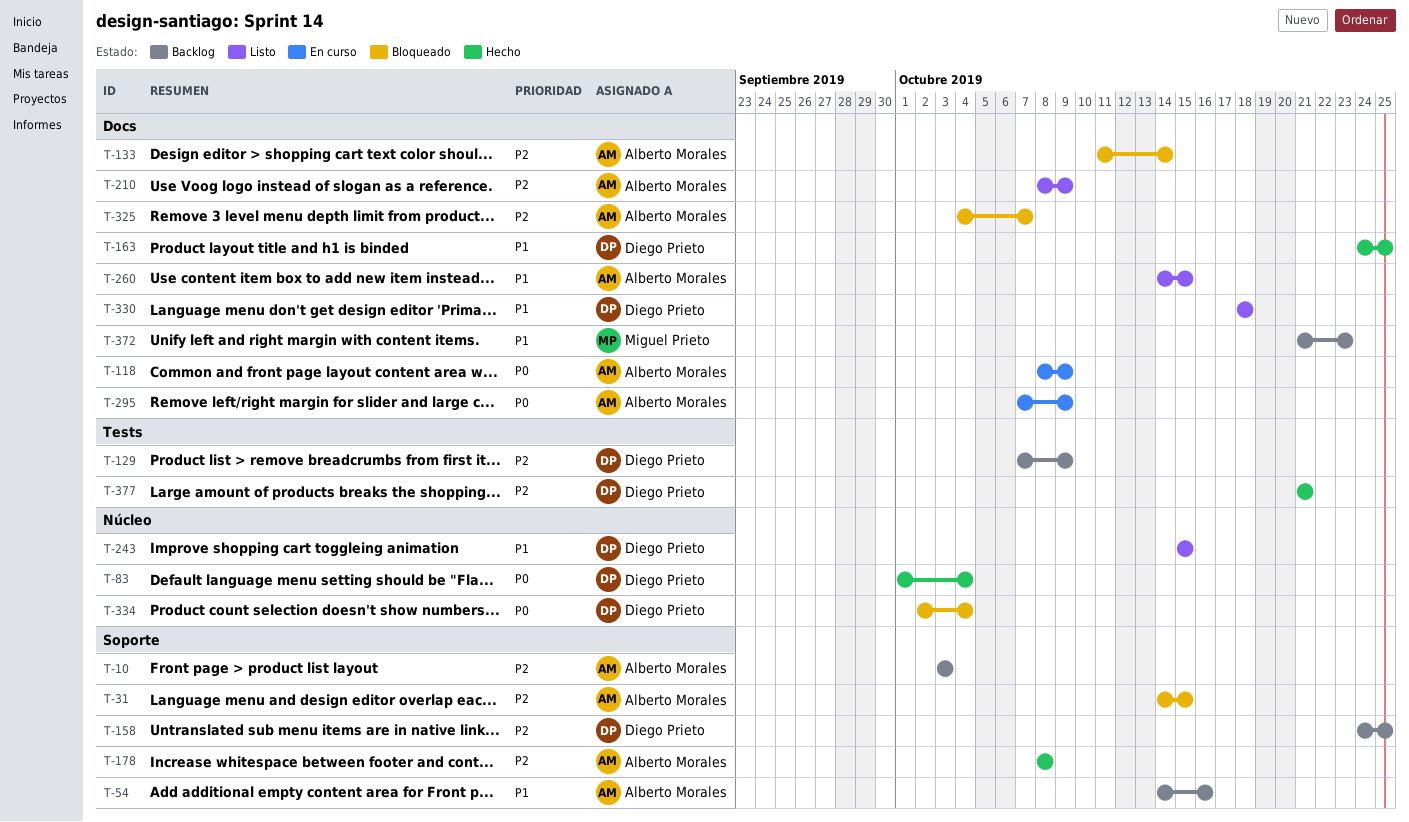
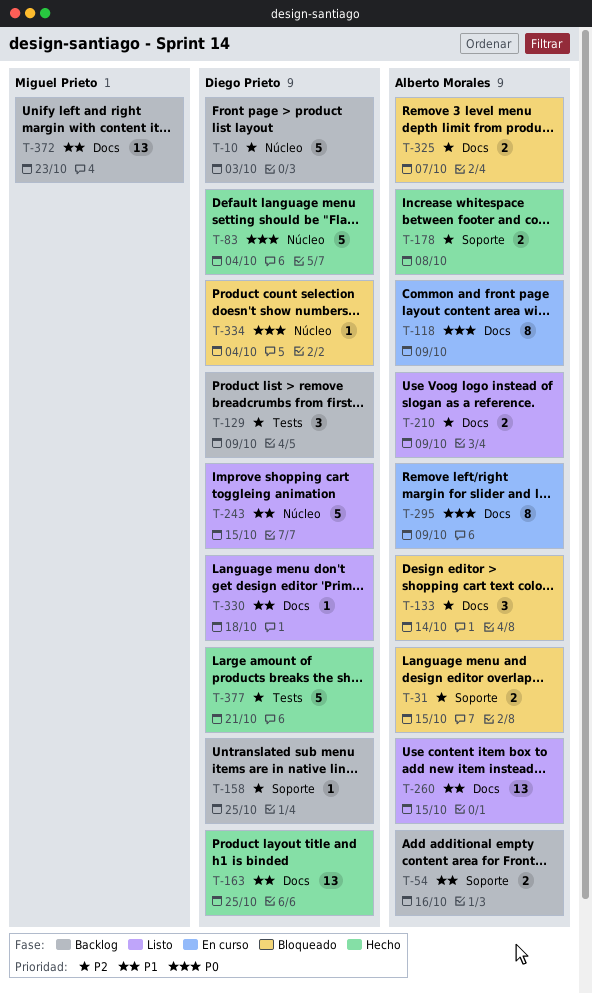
T-10, owner: Alberto Morales -> Diego Prieto
T-10, label: Soporte -> Núcleo

